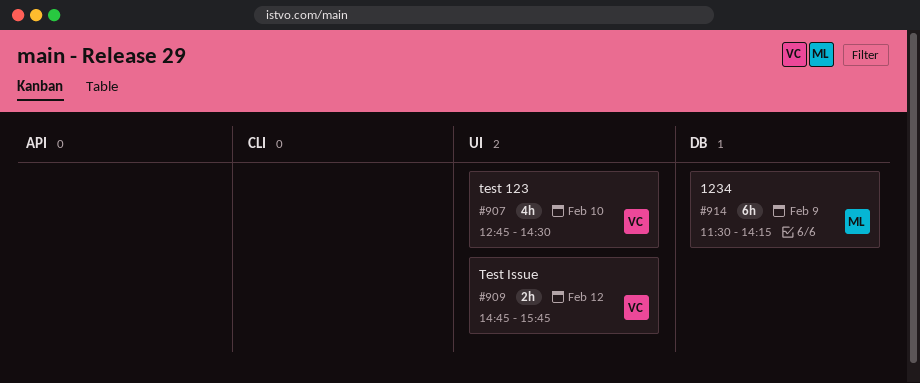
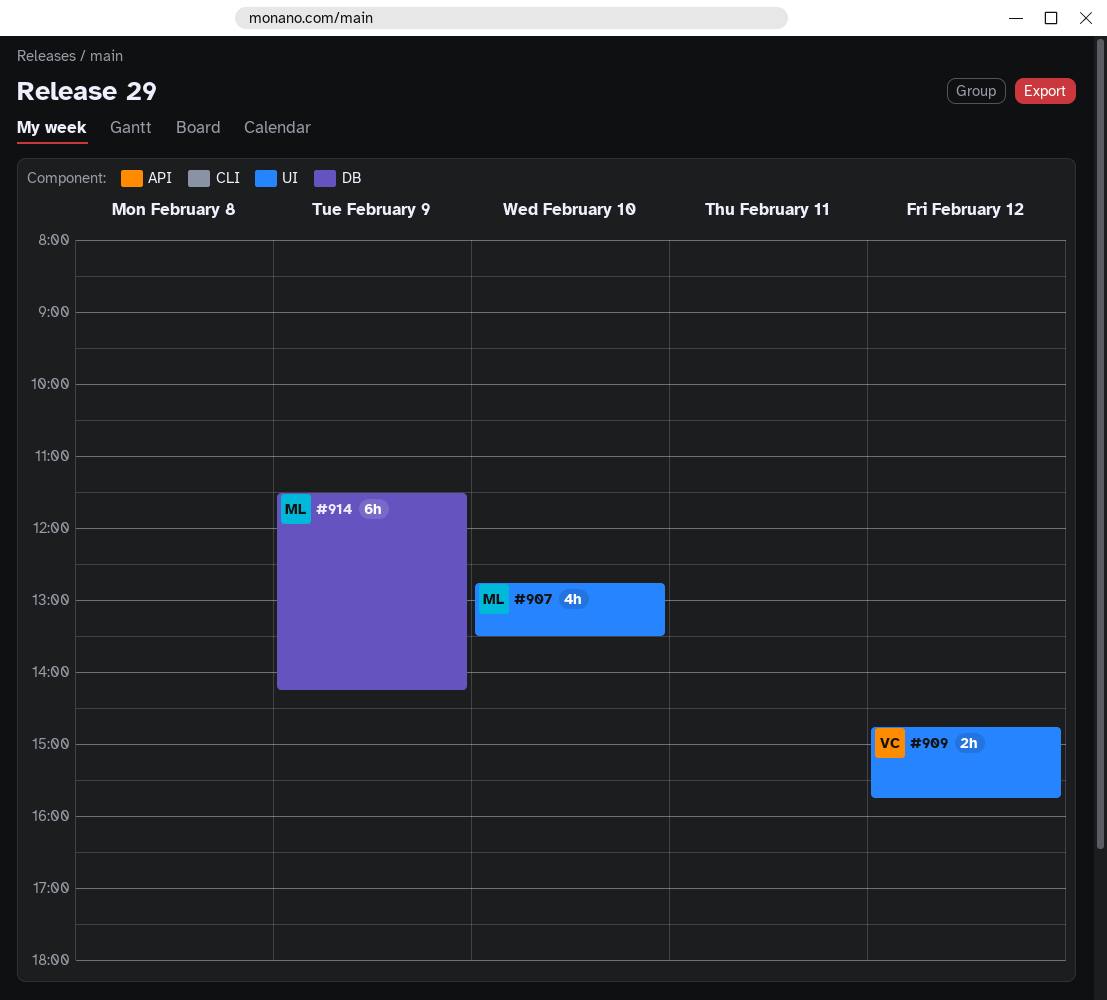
#907, owner: VC -> ML
#907, ends: 14:30 -> 13:30

